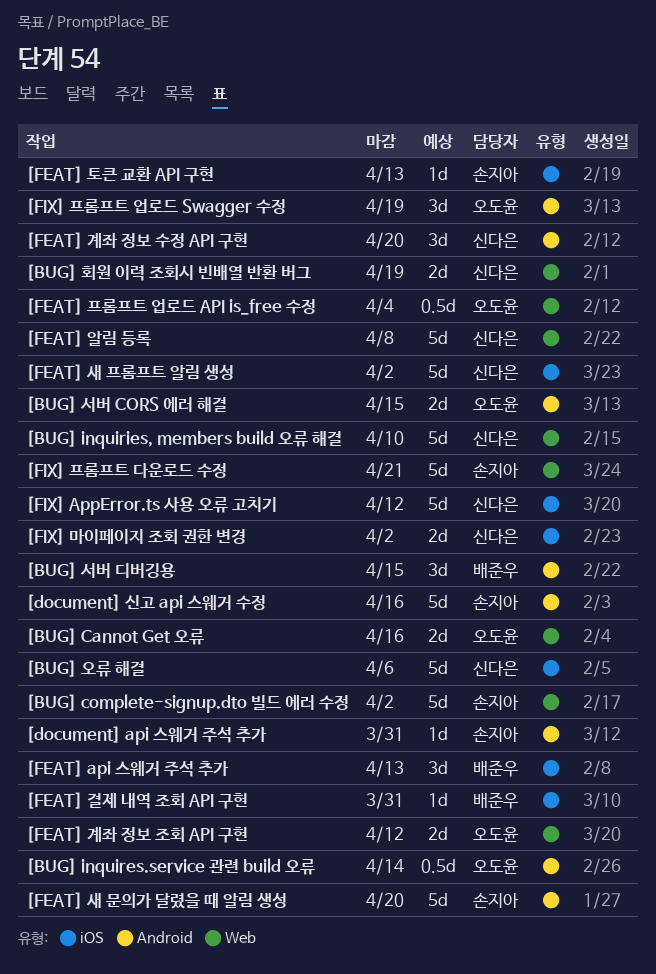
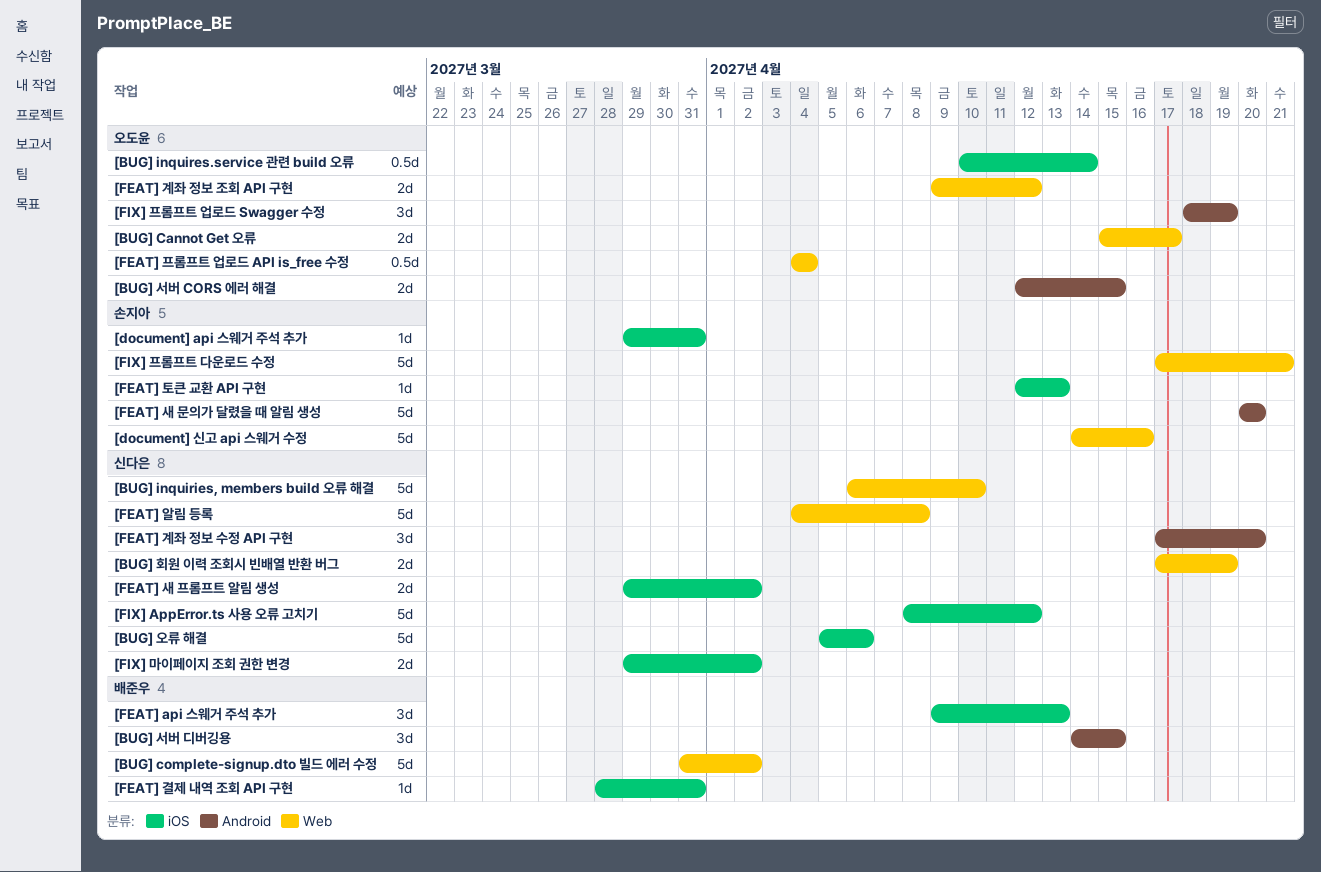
[BUG] Cannot Get 오류, due: Apr 16 -> Apr 17
[BUG] complete-signup.dto 빌드 에러 수정, owner: 손지아 -> 배준우
[BUG] inquires.service 관련 build 오류, label: Android -> iOS
[document] api 스웨거 주석 추가, label: Android -> iOS
[document] 신고 api 스웨거 수정, label: Android -> Web
[FEAT] 새 프롬프트 알림 생성, estimate: 5d -> 2d

